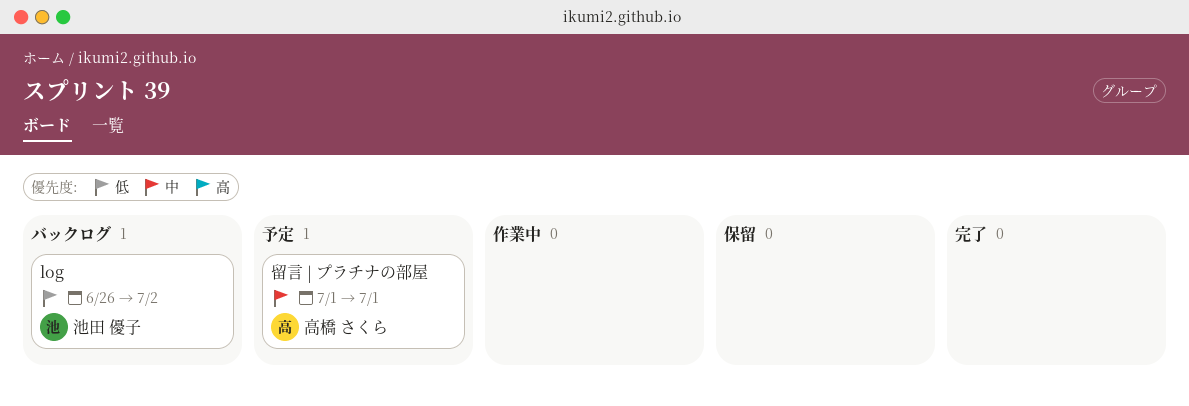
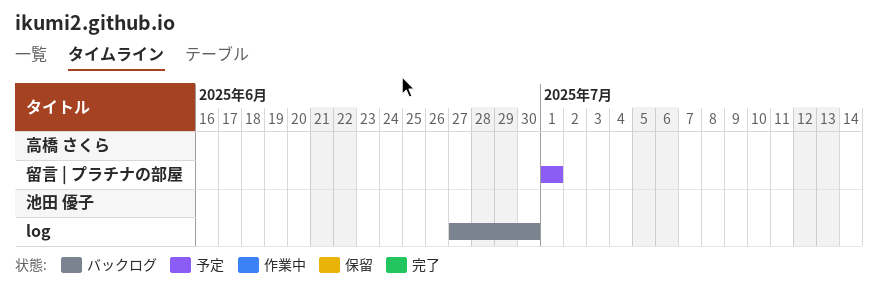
log, start: Jun 26 -> Jun 27
log, due: Jul 2 -> Jun 30

